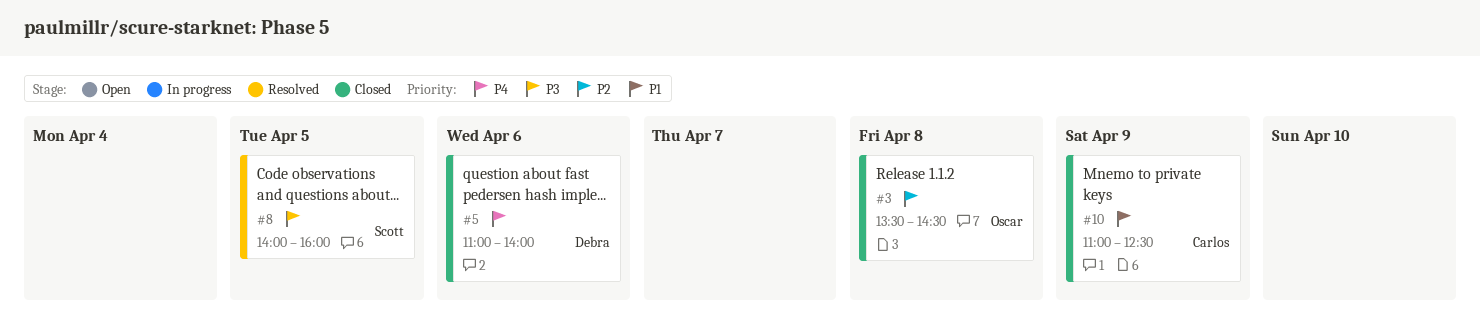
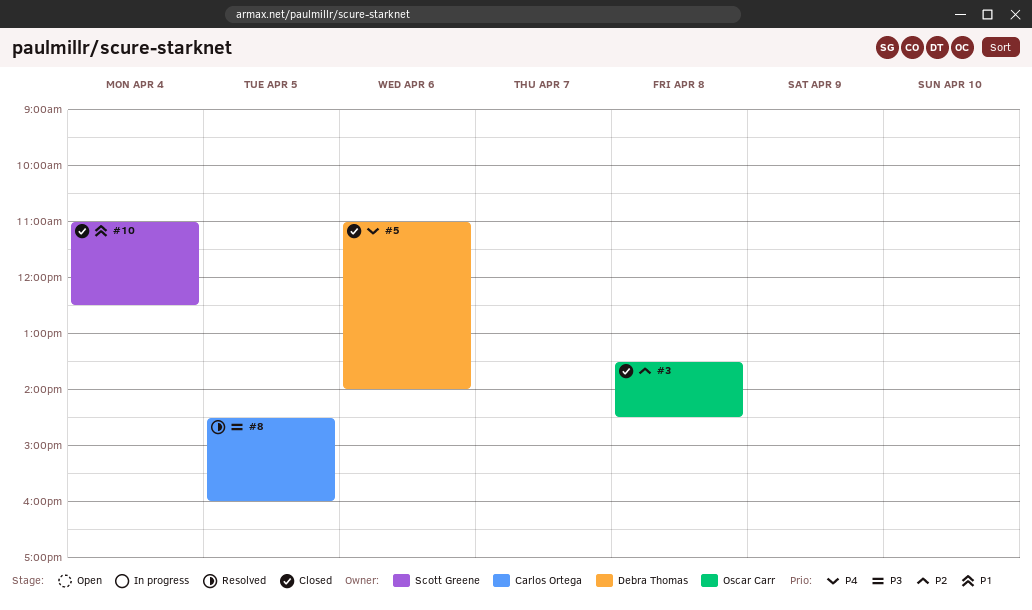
#8, owner: Scott Greene -> Carlos Ortega
#8, begins: 14:00 -> 14:30
#10, owner: Carlos Ortega -> Scott Greene
#10, day: Apr 9 -> Apr 4

